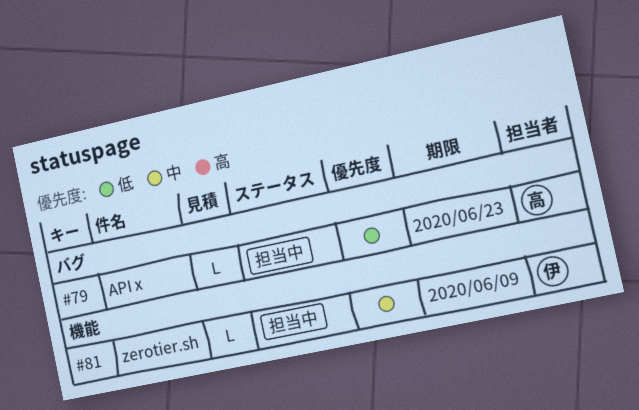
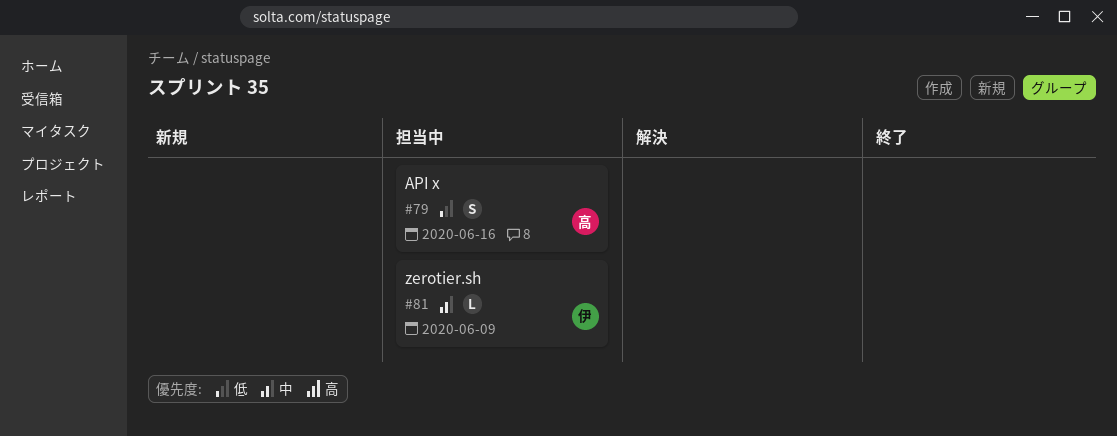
#79, estimate: L -> S
#79, due: Jun 23 -> Jun 16

